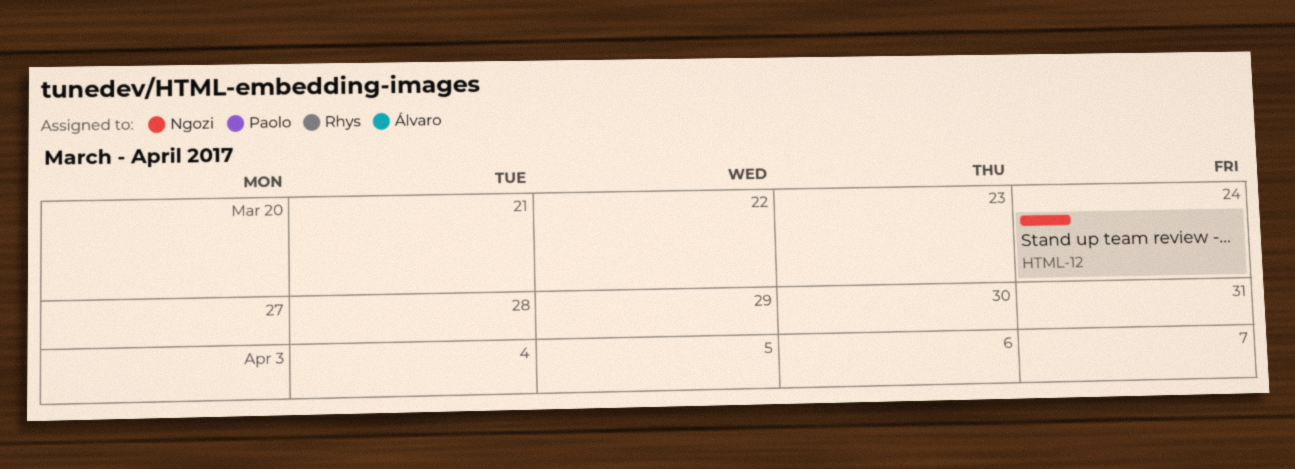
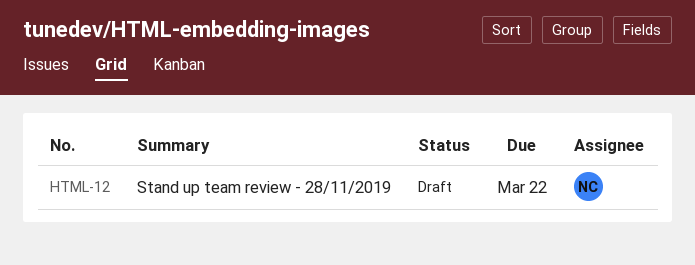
HTML-12, due: Mar 24 -> Mar 22

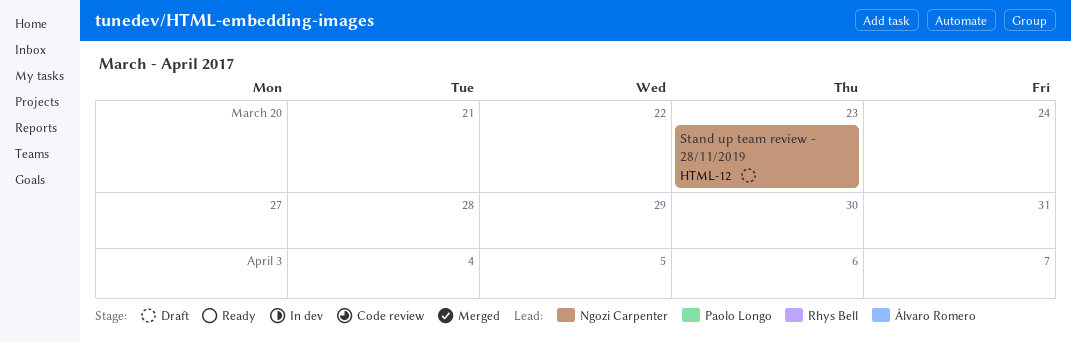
HTML-12, due: Mar 22 -> Mar 23

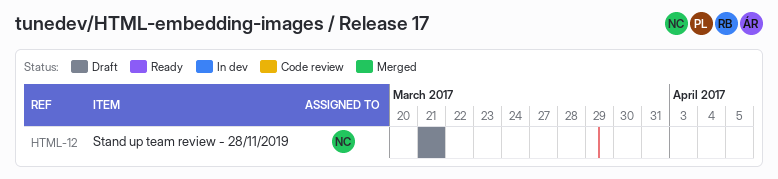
HTML-12, due: Mar 23 -> Mar 21

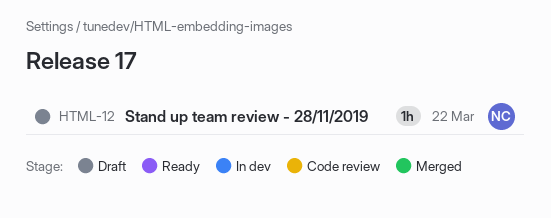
HTML-12, due: Mar 21 -> Mar 22

